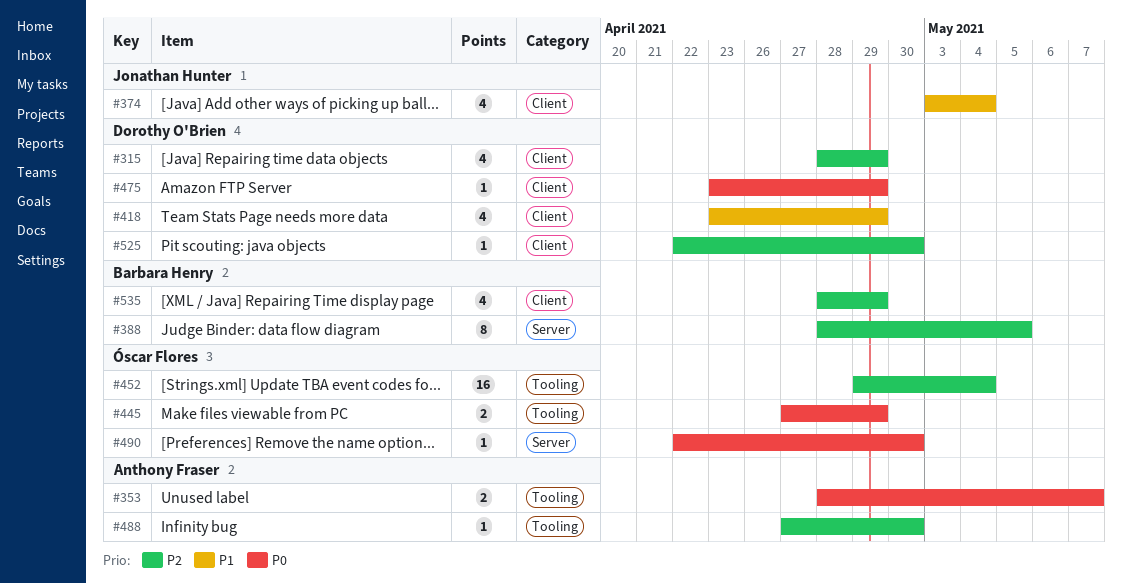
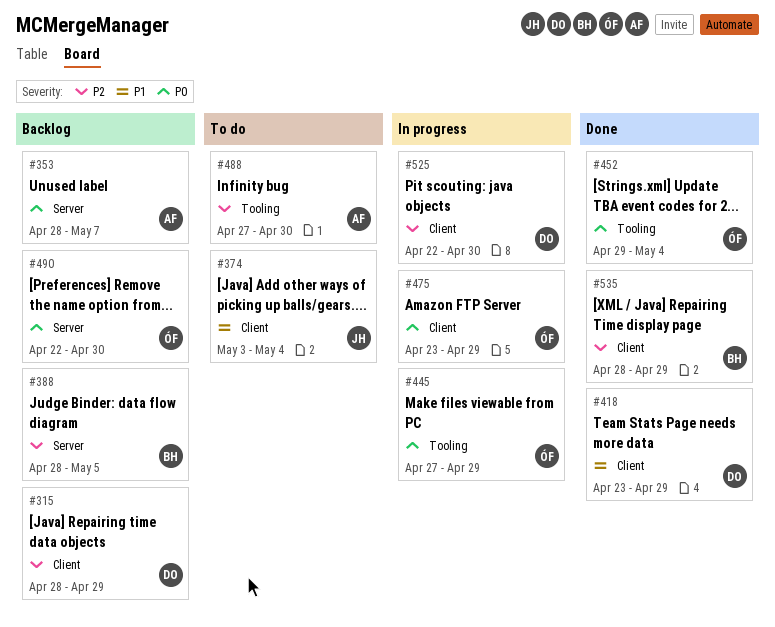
#353, label: Tooling -> Server
#452, priority: P2 -> P0
#475, owner: Dorothy O'Brien -> Óscar Flores

